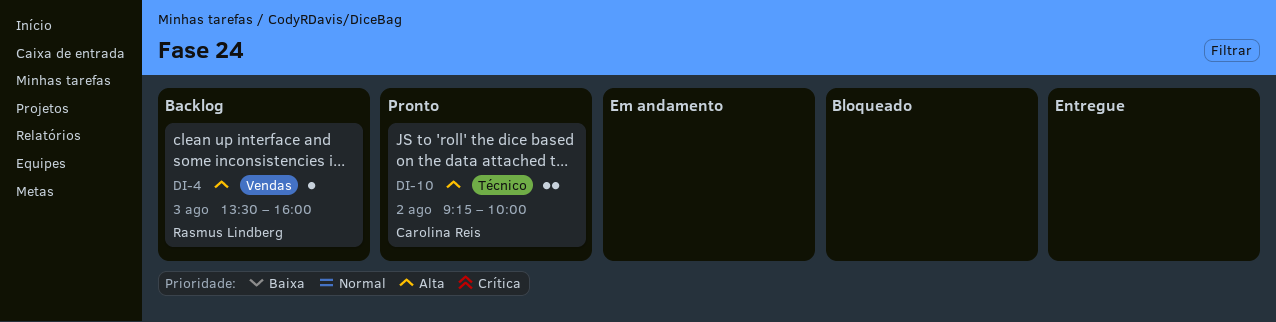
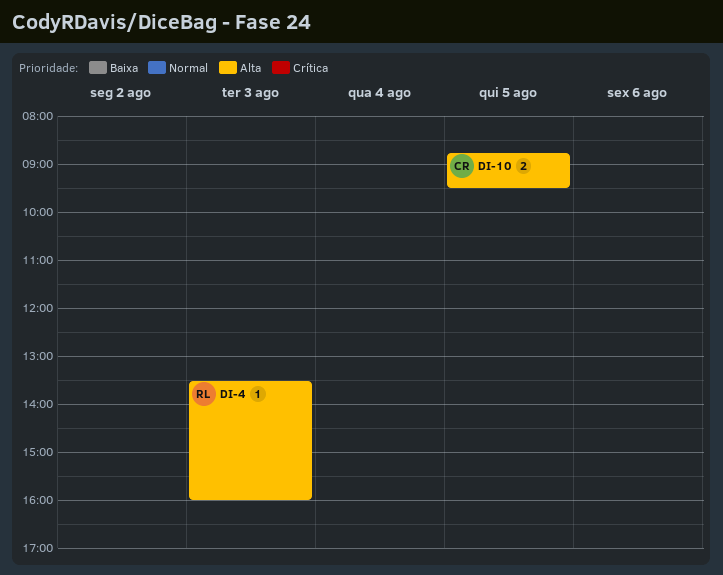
DI-10, day: Aug 2 -> Aug 5
DI-10, begins: 09:15 -> 08:45
DI-10, ends: 10:00 -> 09:30

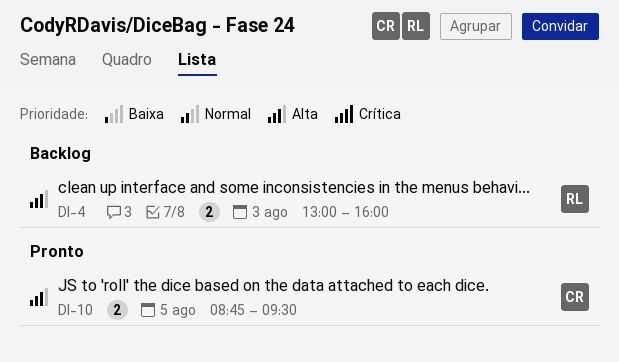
DI-4, estimate: 1 -> 2
DI-4, begins: 13:30 -> 13:00

